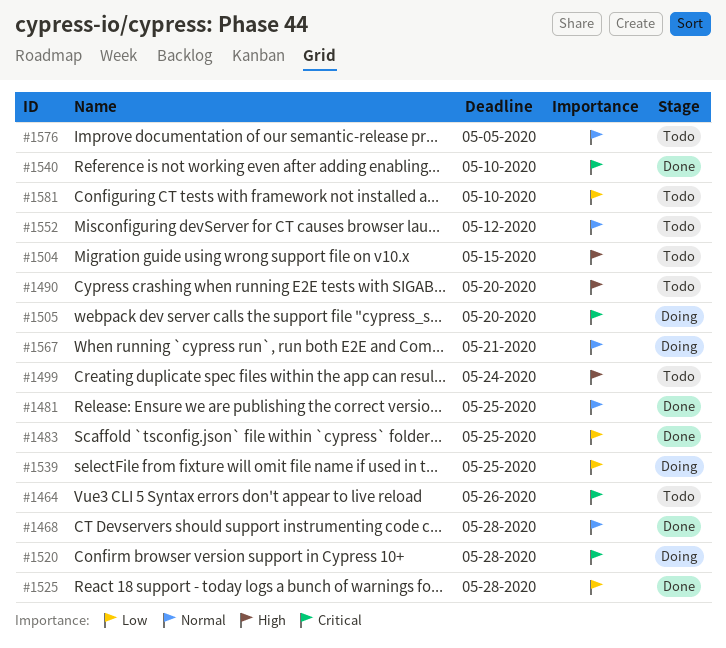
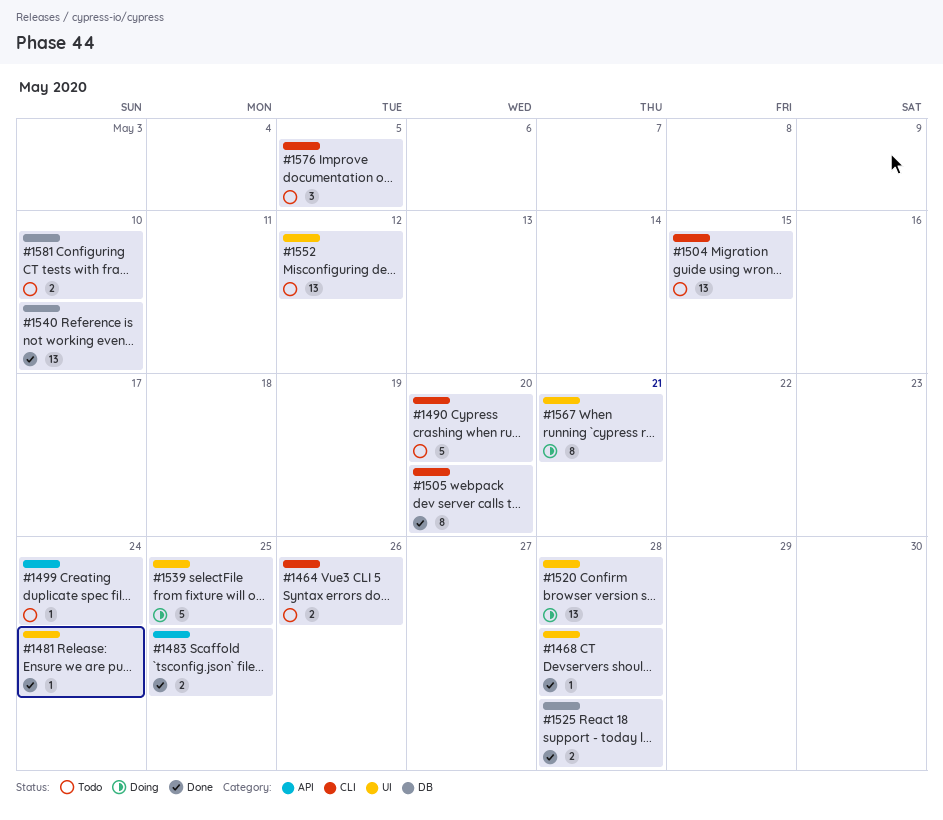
#1481, due: May 25 -> May 24
#1505, status: Doing -> Done

